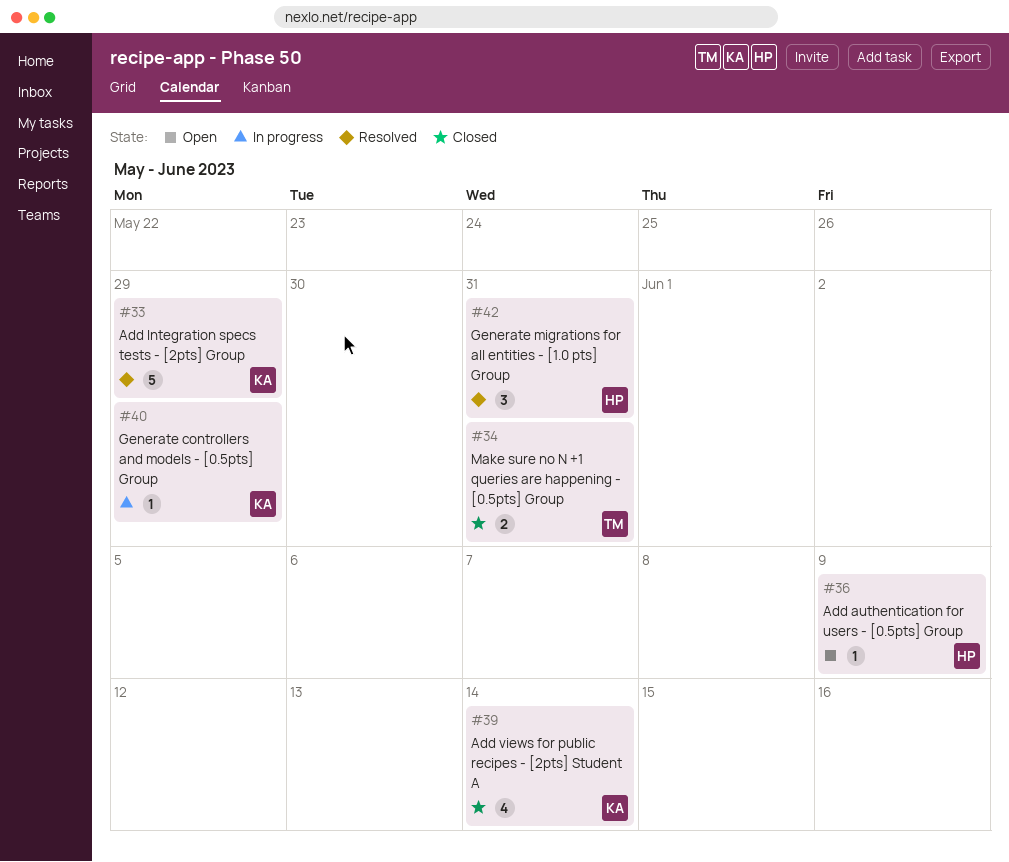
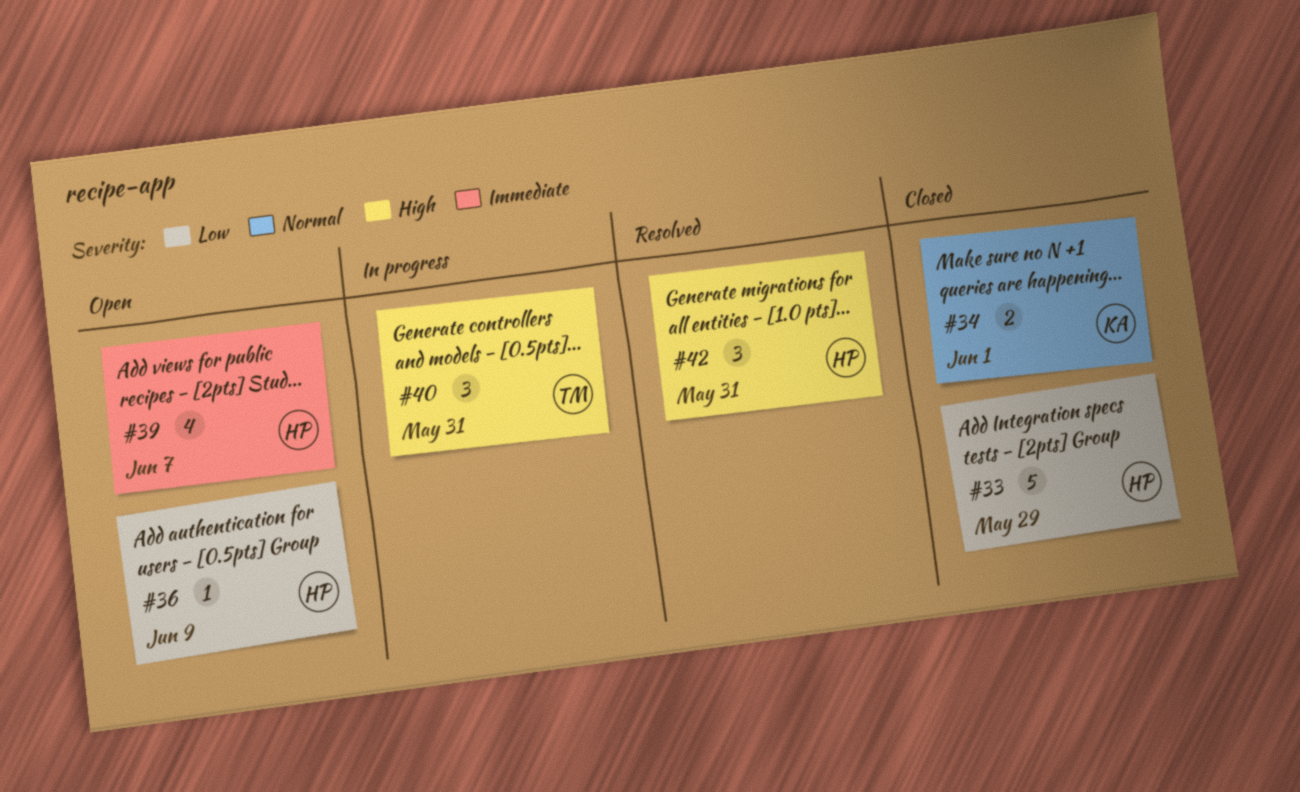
#33, status: Resolved -> Closed
#33, owner: KA -> HP
#34, owner: TM -> KA
#34, due: May 31 -> Jun 1
#39, status: Closed -> Open
#39, owner: KA -> HP
#39, due: Jun 14 -> Jun 7
#40, owner: KA -> TM
#40, estimate: 1 -> 3
#40, due: May 29 -> May 31

